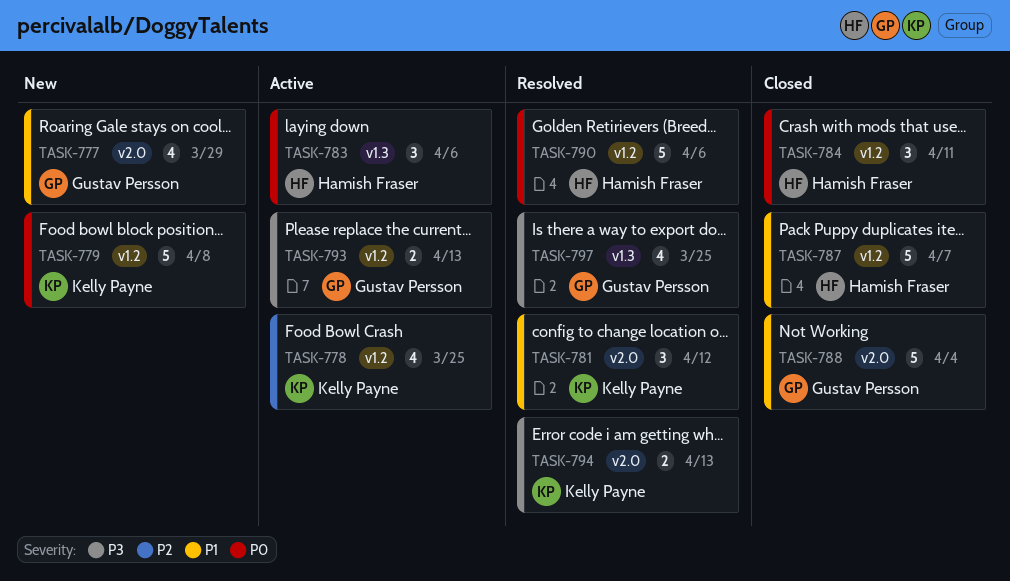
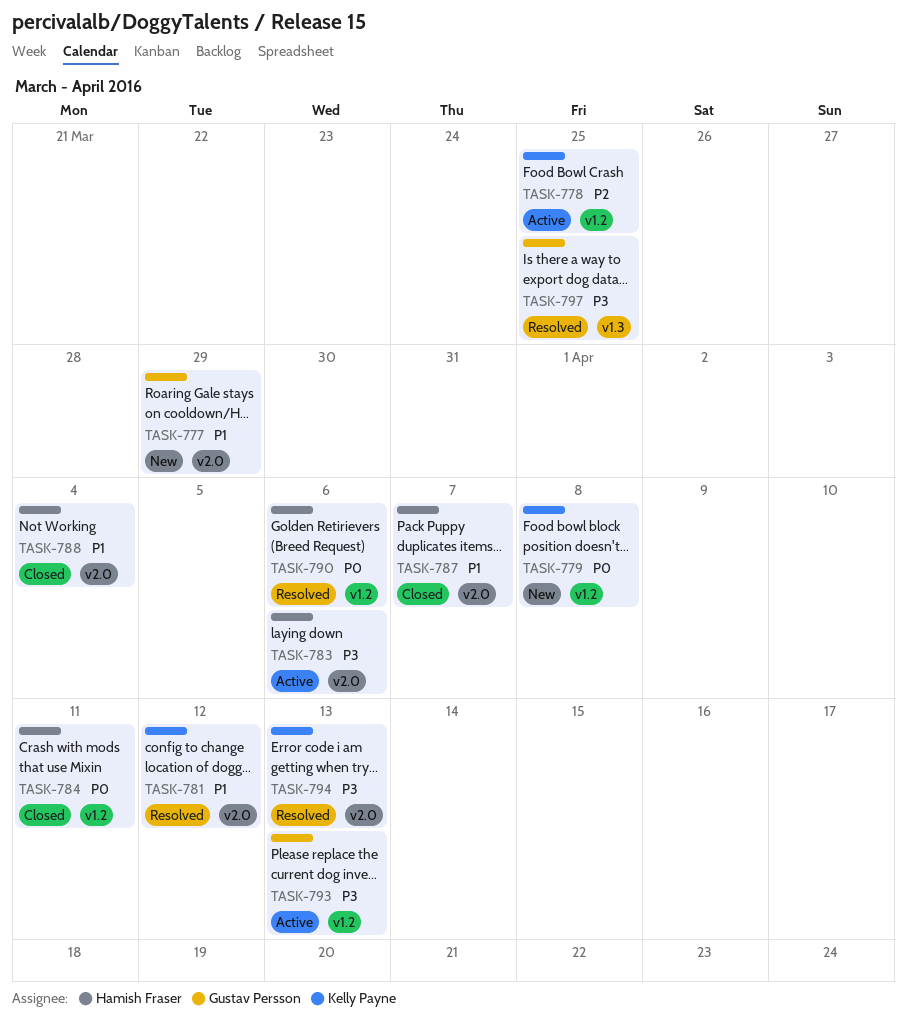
TASK-783, priority: P0 -> P3
TASK-783, label: v1.3 -> v2.0
TASK-787, label: v1.2 -> v2.0
TASK-788, owner: Gustav Persson -> Hamish Fraser

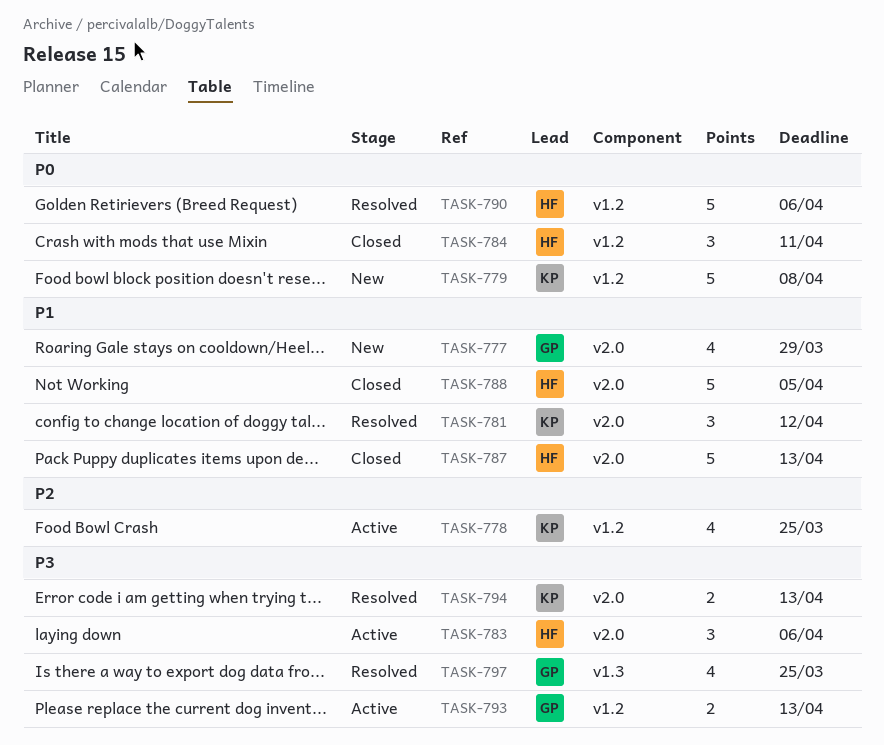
TASK-787, due: Apr 7 -> Apr 13
TASK-788, due: Apr 4 -> Apr 5

